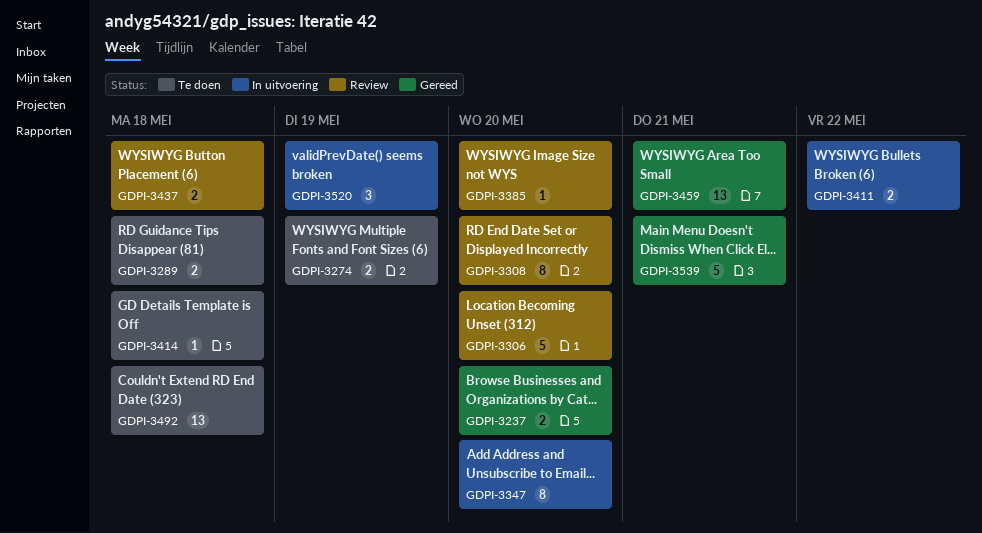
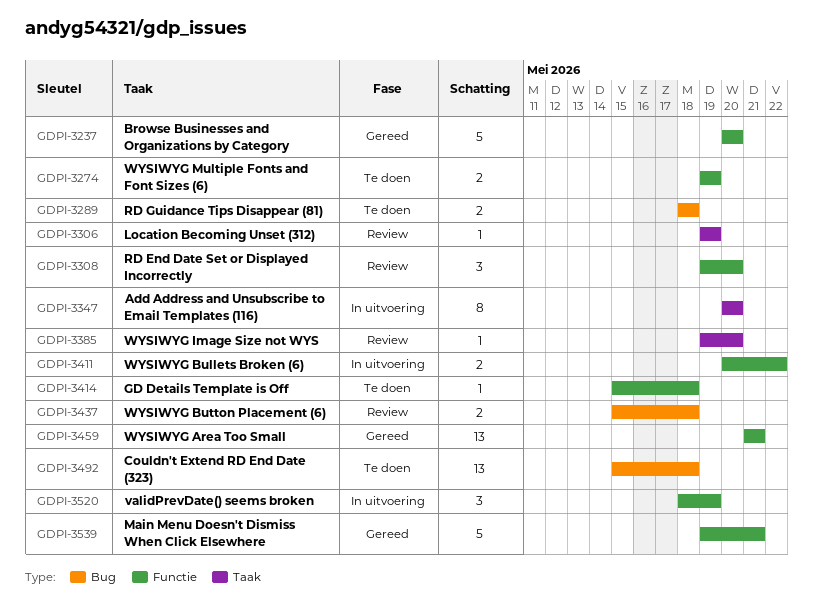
GDPI-3237, estimate: 2 -> 5
GDPI-3306, estimate: 5 -> 1
GDPI-3306, due: May 20 -> May 19
GDPI-3308, estimate: 8 -> 3

